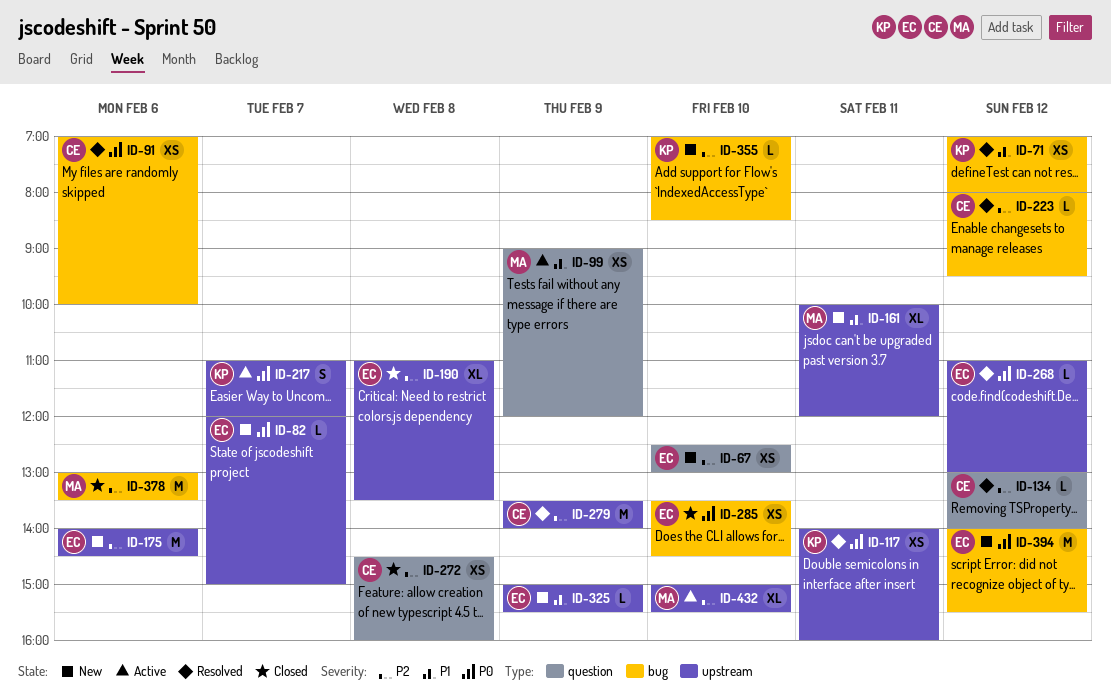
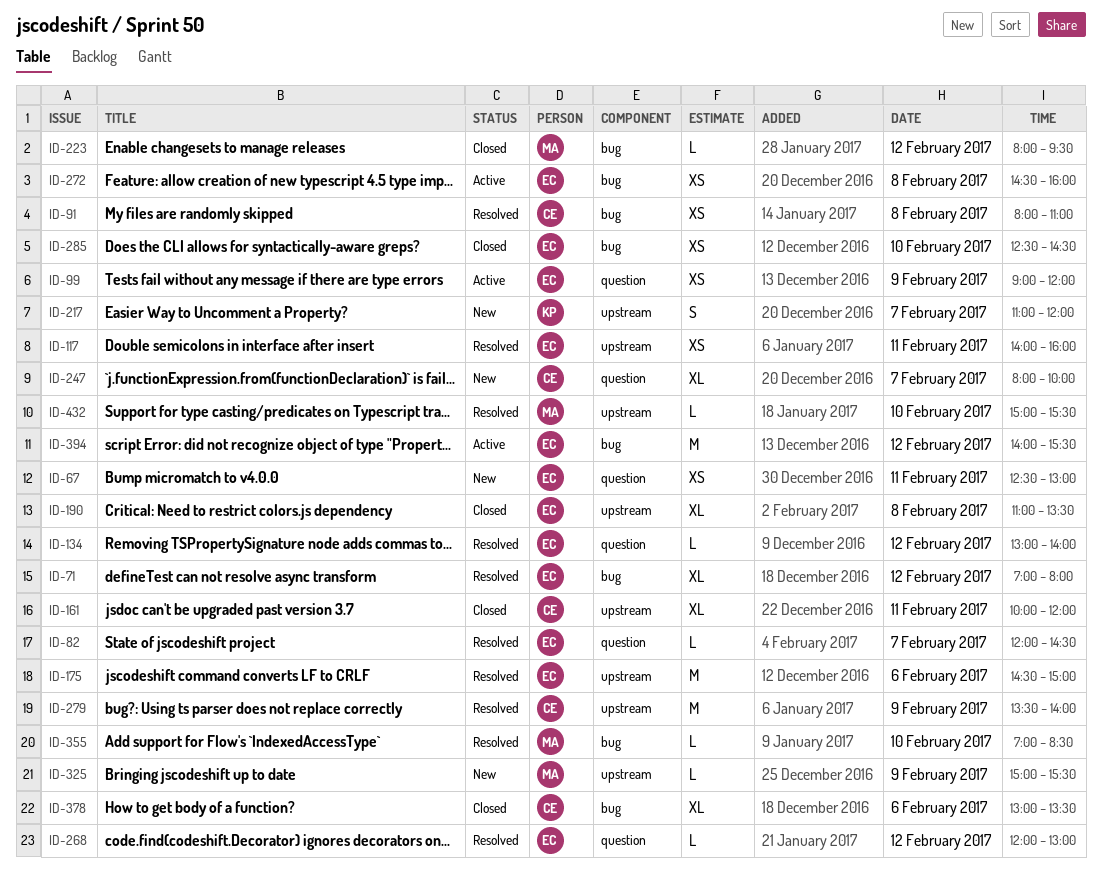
ID-67, day: Feb 10 -> Feb 11
ID-71, owner: KP -> EC
ID-71, estimate: XS -> XL
ID-82, status: New -> Resolved
ID-82, label: upstream -> question
ID-82, ends: 15:00 -> 14:30
ID-91, day: Feb 6 -> Feb 8
ID-91, begins: 07:00 -> 08:00
ID-91, ends: 10:00 -> 11:00
ID-99, owner: MA -> EC
ID-117, owner: KP -> EC
ID-134, owner: CE -> EC
ID-161, status: New -> Closed
ID-161, owner: MA -> CE
ID-175, status: New -> Resolved
ID-175, begins: 14:00 -> 14:30
ID-175, ends: 14:30 -> 15:00
ID-217, status: Active -> New
ID-223, status: Resolved -> Closed
ID-223, owner: CE -> MA
ID-247: none -> present
ID-268, label: upstream -> question
ID-268, begins: 11:00 -> 12:00
ID-272, status: Closed -> Active
ID-272, owner: CE -> EC
ID-272, label: question -> bug
ID-285, begins: 13:30 -> 12:30
ID-325, owner: EC -> MA
ID-355, status: New -> Resolved
ID-355, owner: KP -> MA
ID-378, owner: MA -> CE
ID-378, estimate: M -> XL
ID-394, status: New -> Active
ID-432, status: Active -> Resolved
ID-432, estimate: XL -> L

